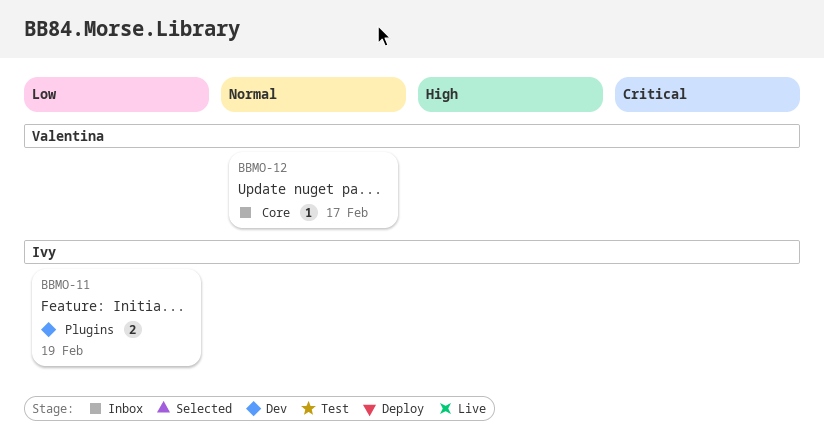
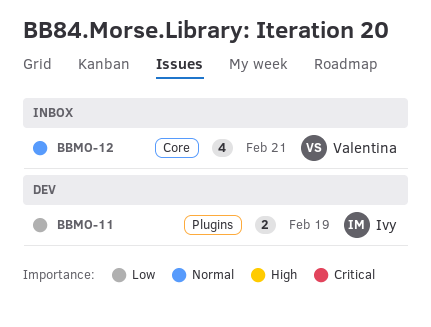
BBMO-12, estimate: 1 -> 4
BBMO-12, due: Feb 17 -> Feb 21

